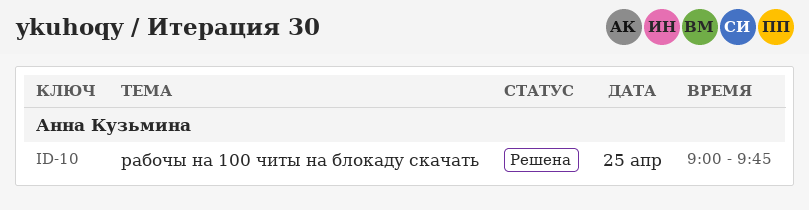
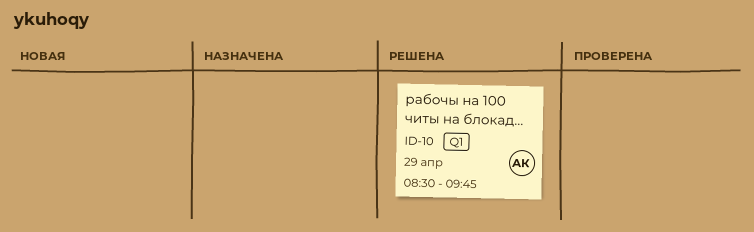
ID-10, day: Apr 25 -> Apr 29
ID-10, begins: 09:00 -> 08:30

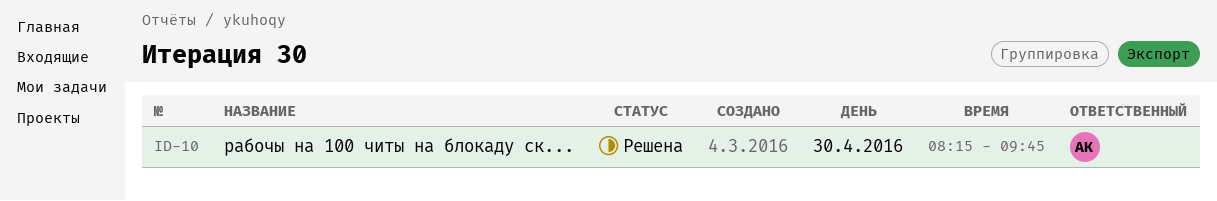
ID-10, day: Apr 29 -> Apr 30
ID-10, begins: 08:30 -> 08:15

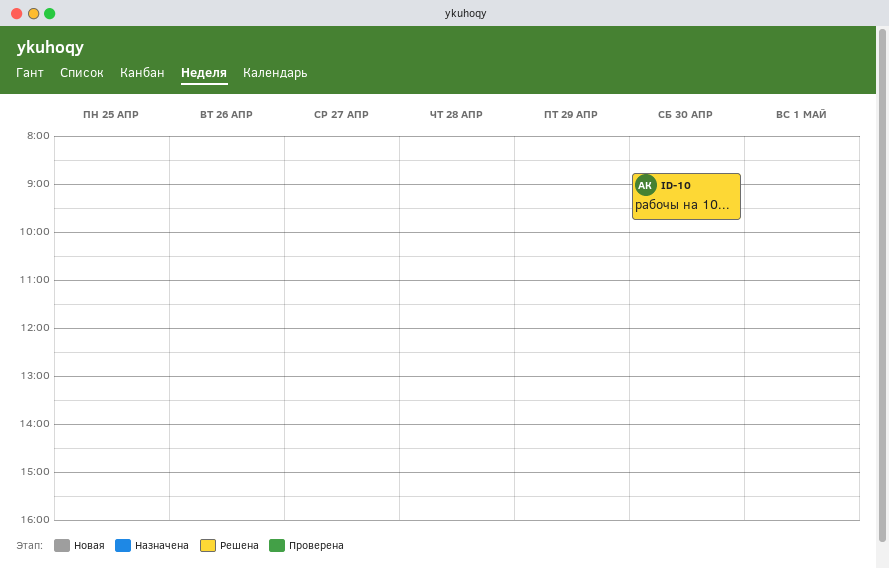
ID-10, begins: 08:15 -> 08:45

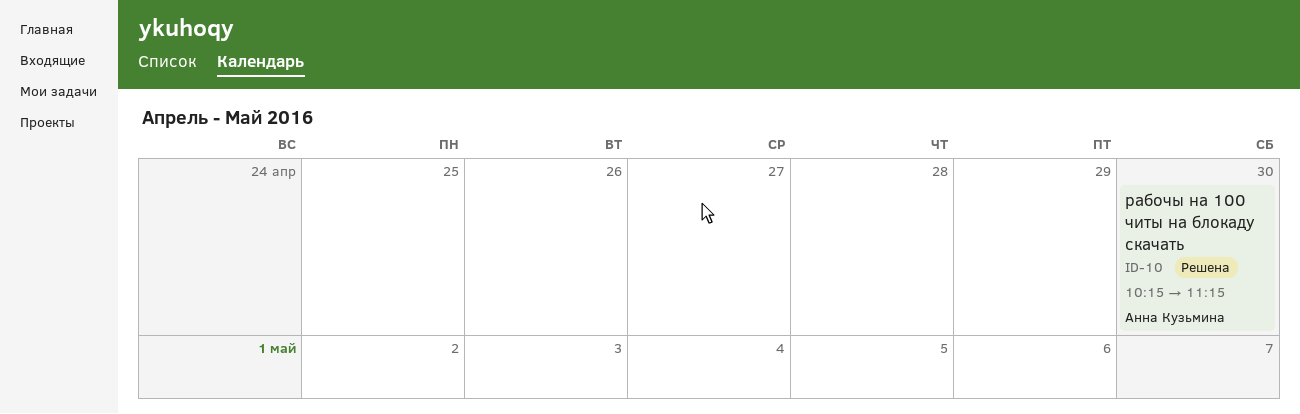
ID-10, begins: 08:45 -> 10:15
ID-10, ends: 09:45 -> 11:15

